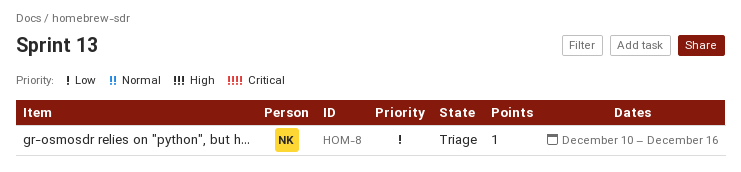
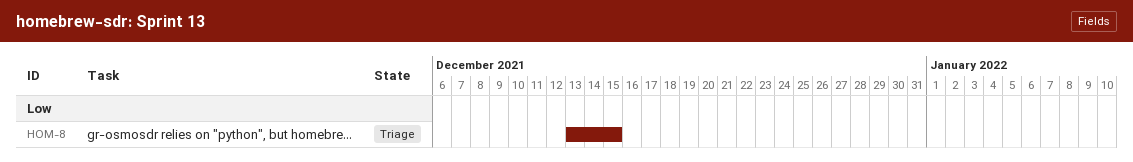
HOM-8, start: Dec 10 -> Dec 13
HOM-8, due: Dec 16 -> Dec 15

